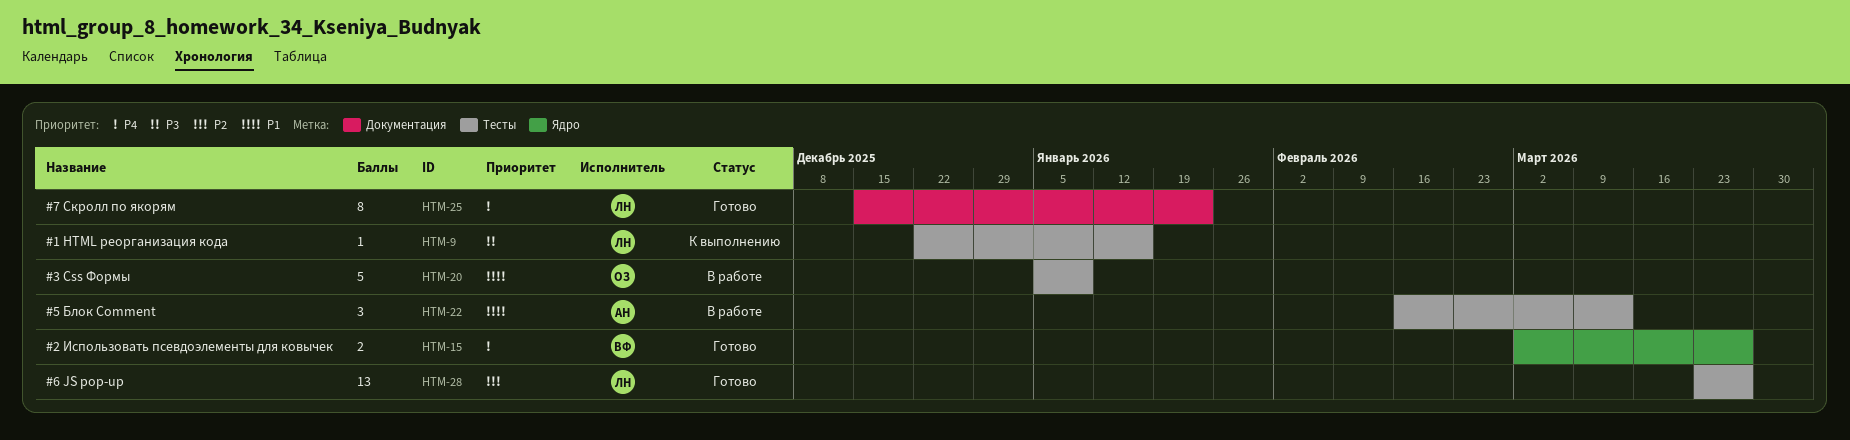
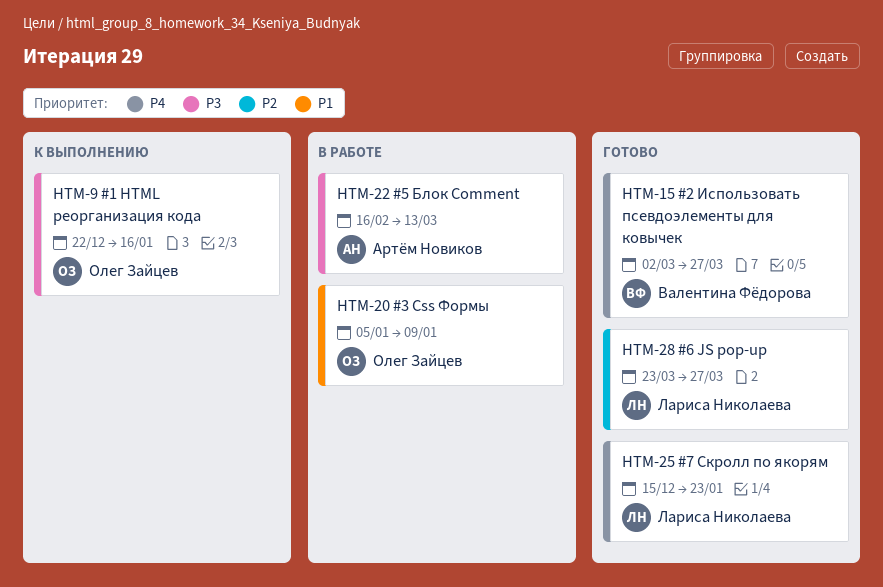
HTM-9, owner: Лариса Николаева -> Олег Зайцев
HTM-22, priority: P1 -> P3

